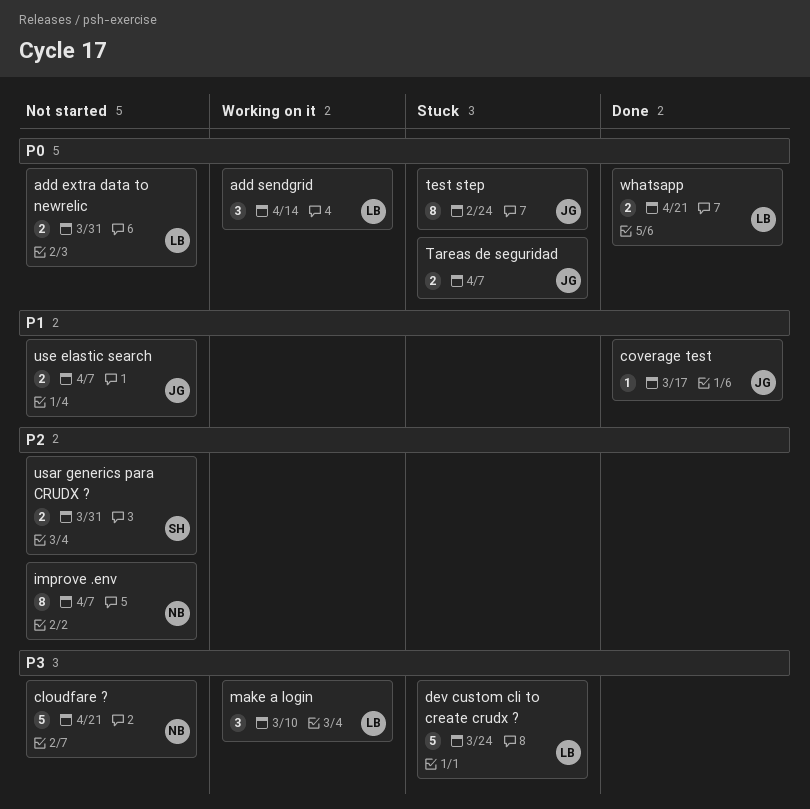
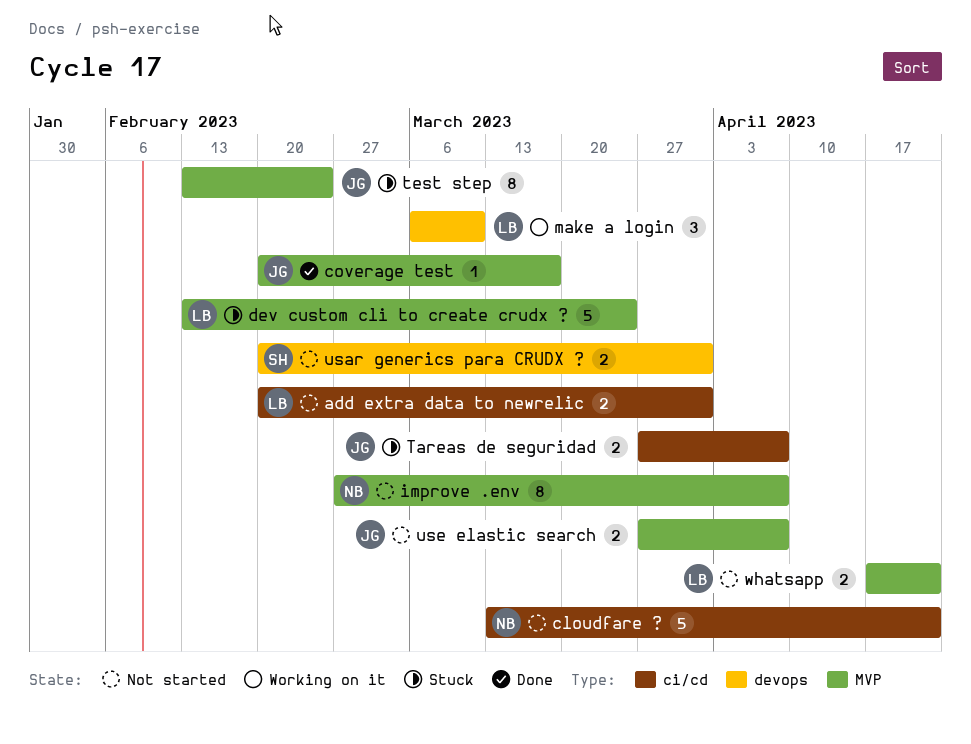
add sendgrid: present -> none
whatsapp, status: Done -> Not started

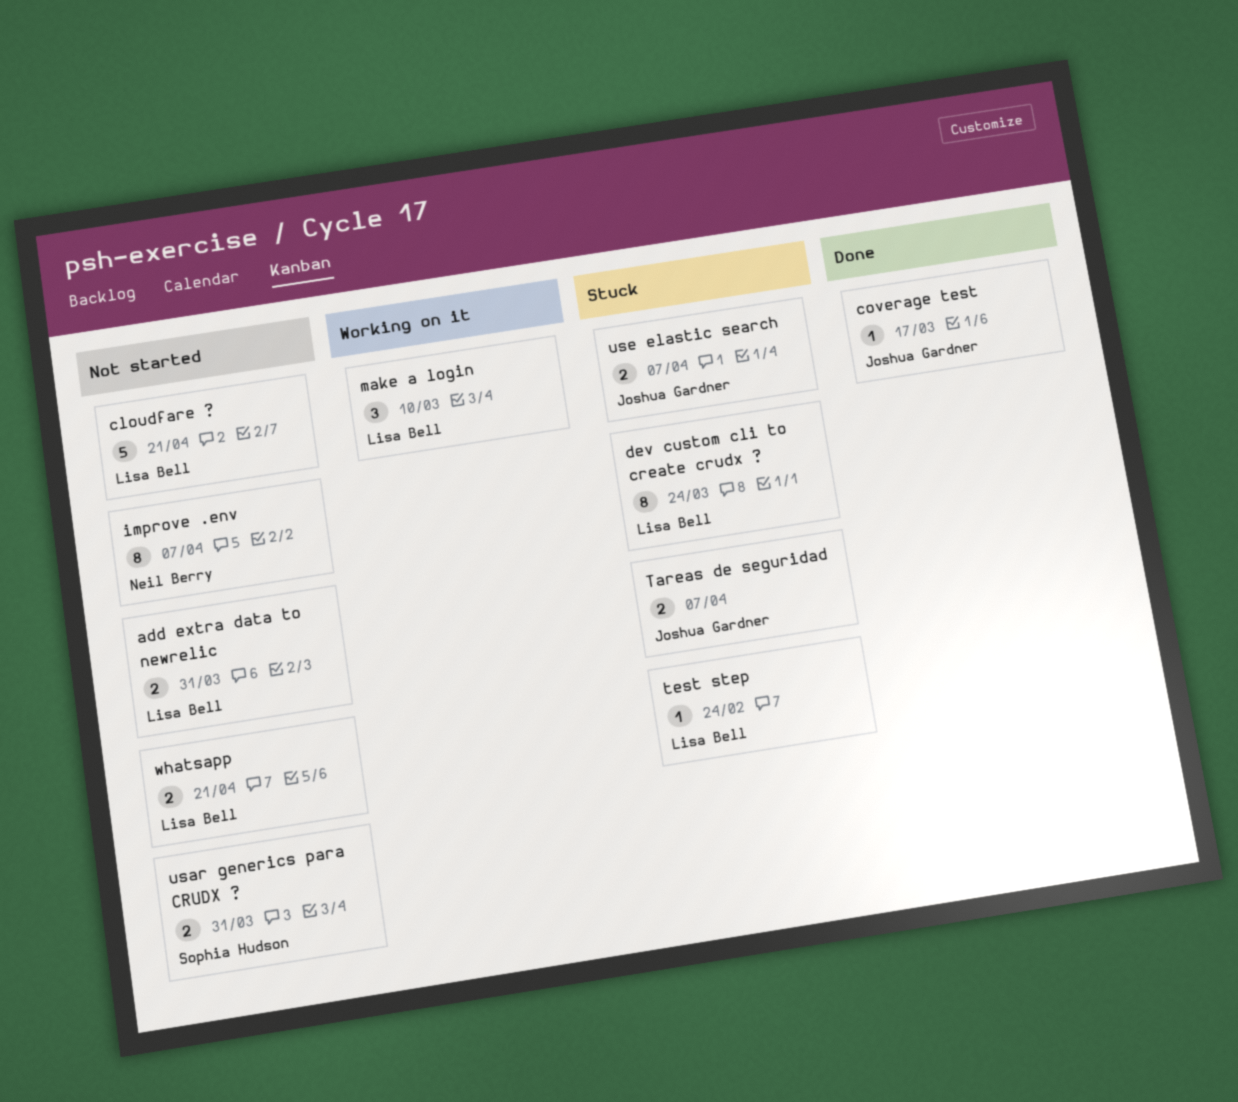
cloudfare ?, owner: Neil Berry -> Lisa Bell
dev custom cli to create crudx ?, estimate: 5 -> 8
test step, owner: Joshua Gardner -> Lisa Bell
test step, estimate: 8 -> 1
use elastic search, status: Not started -> Stuck

